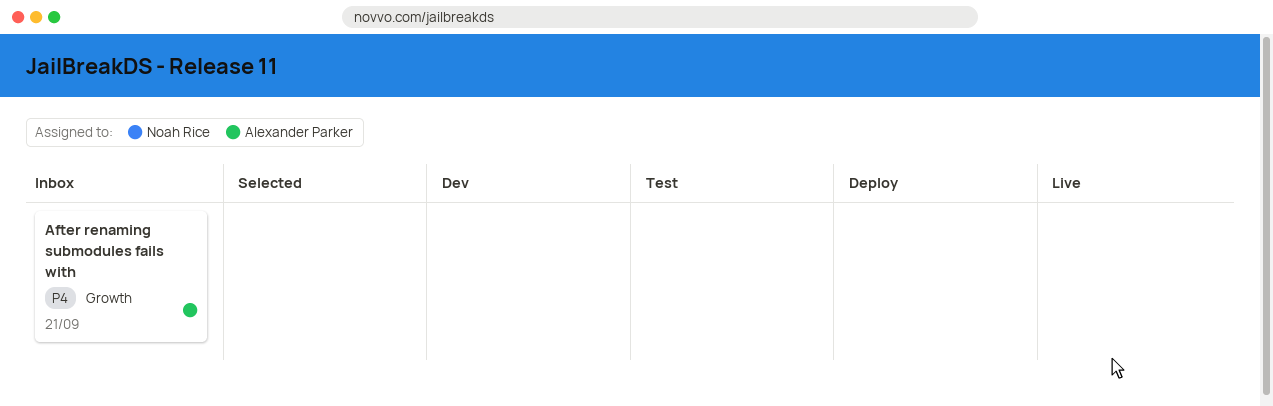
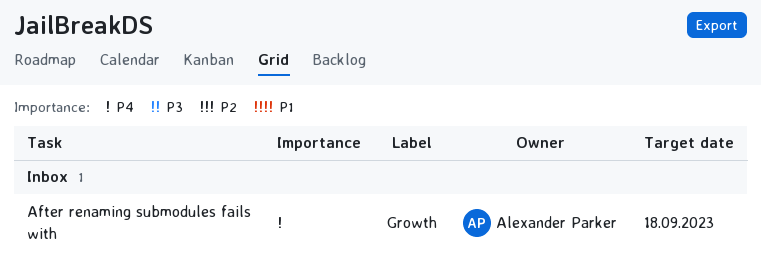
After renaming submodules fails with, due: Sep 21 -> Sep 18

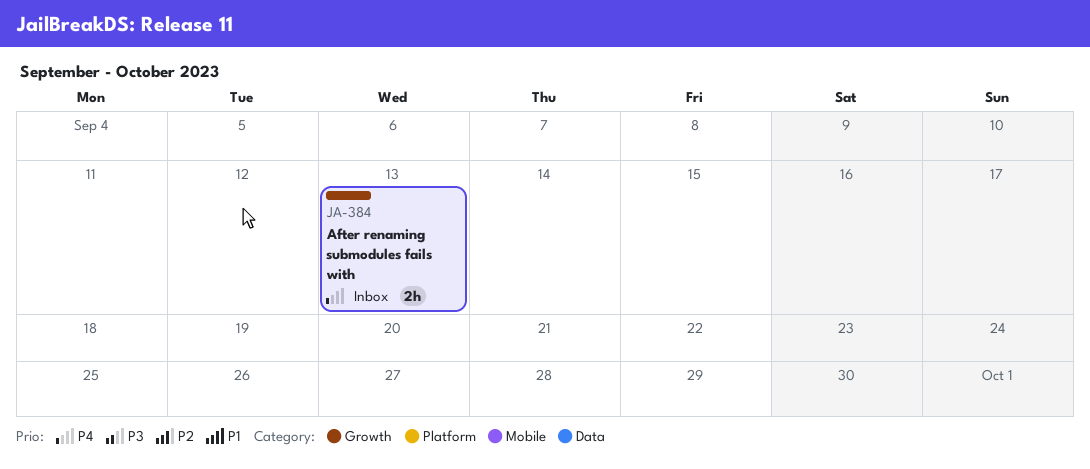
After renaming submodules fails with, due: Sep 18 -> Sep 13

